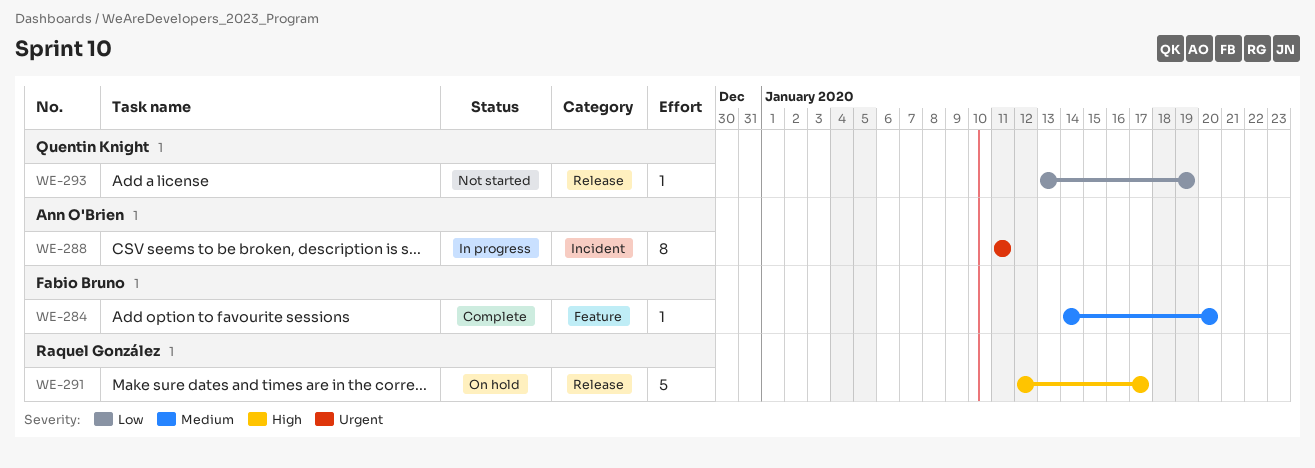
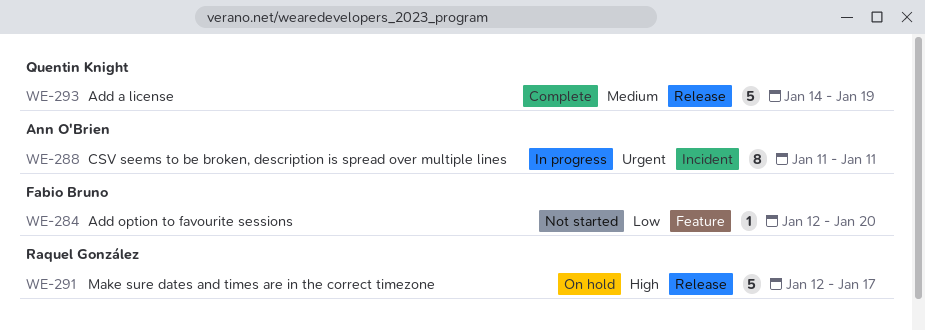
WE-284, status: Complete -> Not started
WE-284, priority: Medium -> Low
WE-284, start: Jan 14 -> Jan 12
WE-293, status: Not started -> Complete
WE-293, priority: Low -> Medium
WE-293, estimate: 1 -> 5
WE-293, start: Jan 13 -> Jan 14

